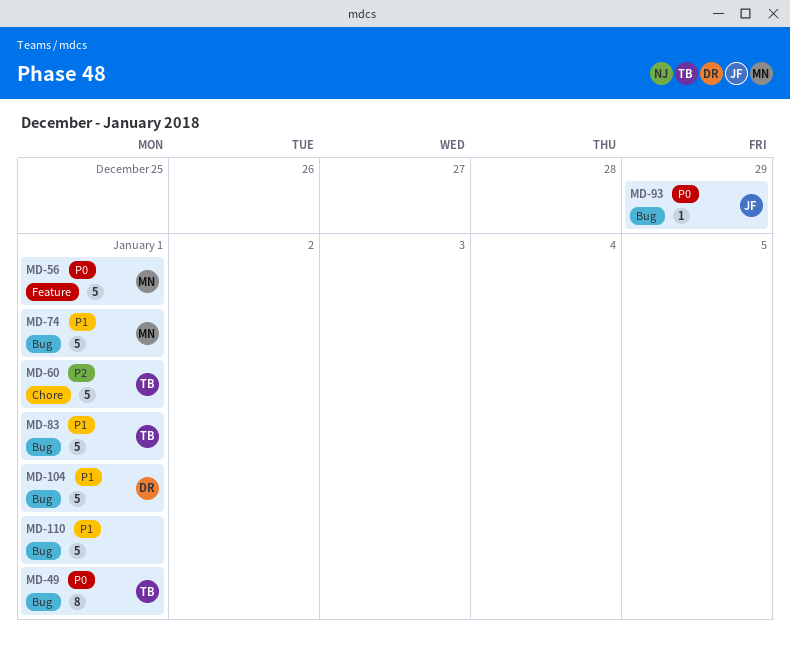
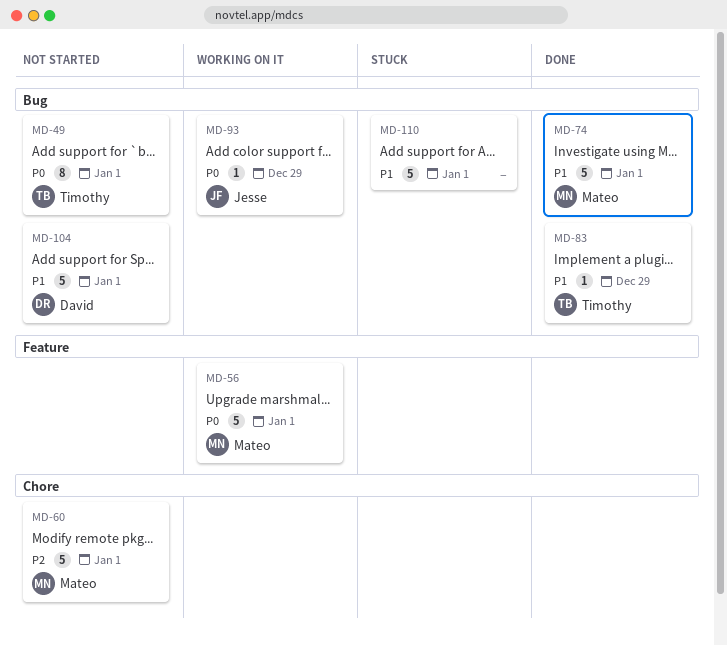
MD-60, owner: Timothy -> Mateo
MD-83, estimate: 5 -> 1
MD-83, due: Jan 1 -> Dec 29

